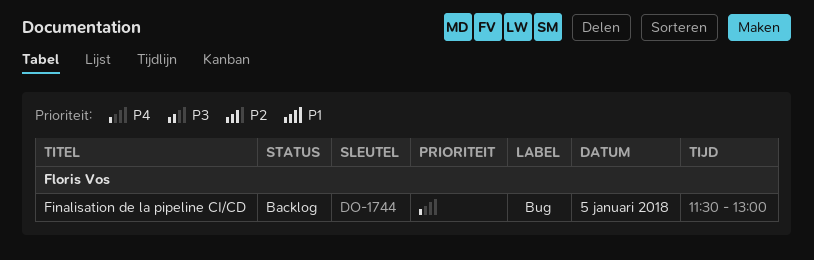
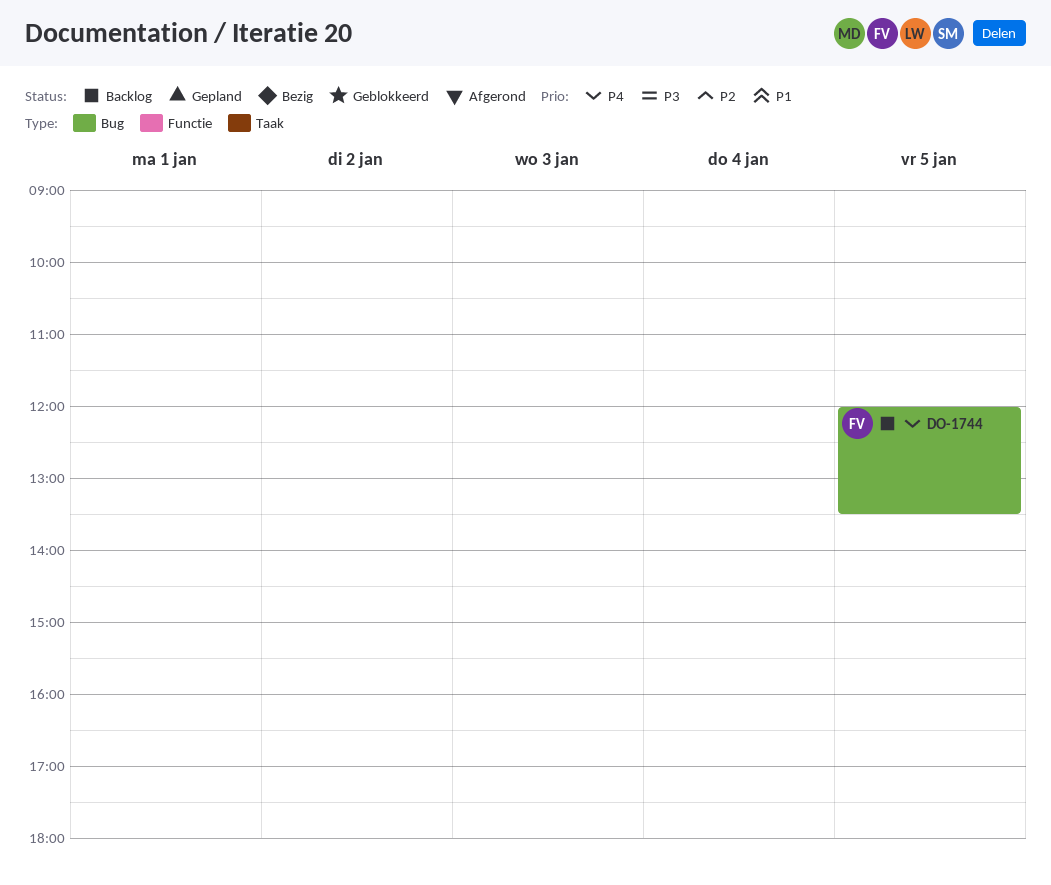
DO-1744, begins: 11:30 -> 12:00
DO-1744, ends: 13:00 -> 13:30

